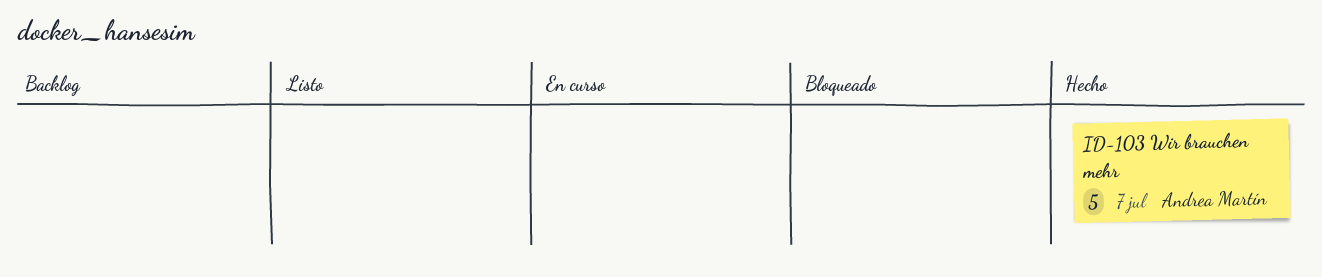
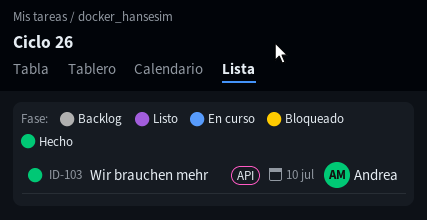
ID-103, due: Jul 7 -> Jul 10

